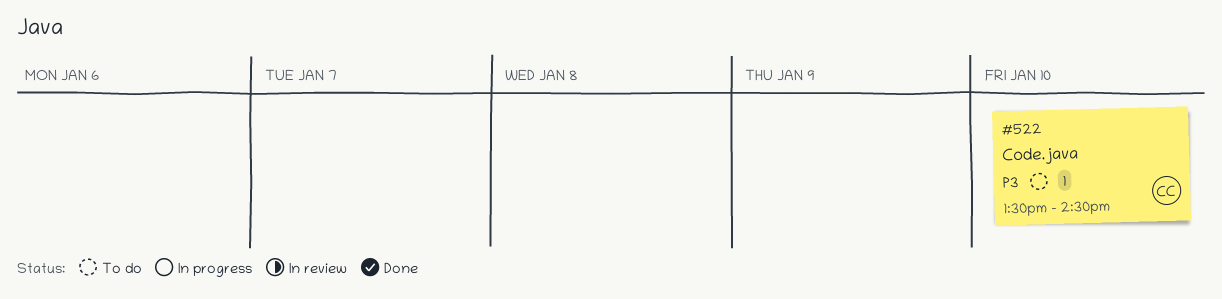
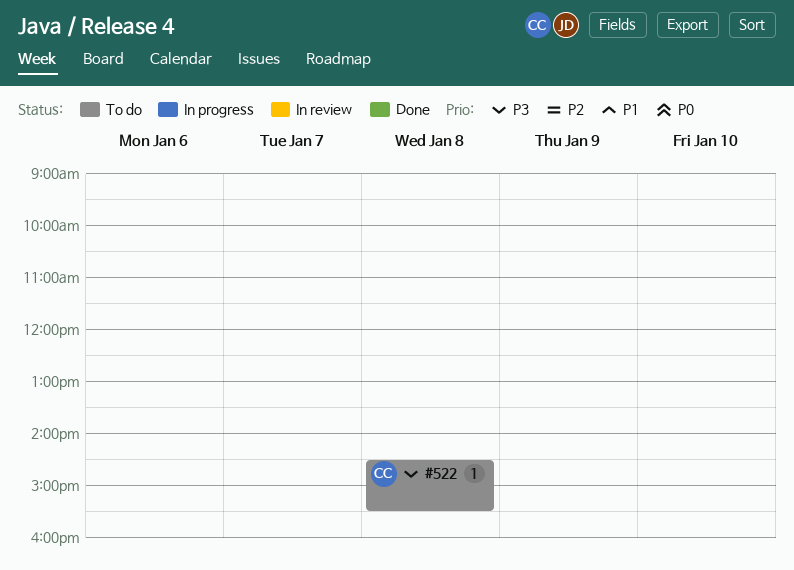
#522, day: Jan 10 -> Jan 8
#522, begins: 13:30 -> 14:30
#522, ends: 14:30 -> 15:30

